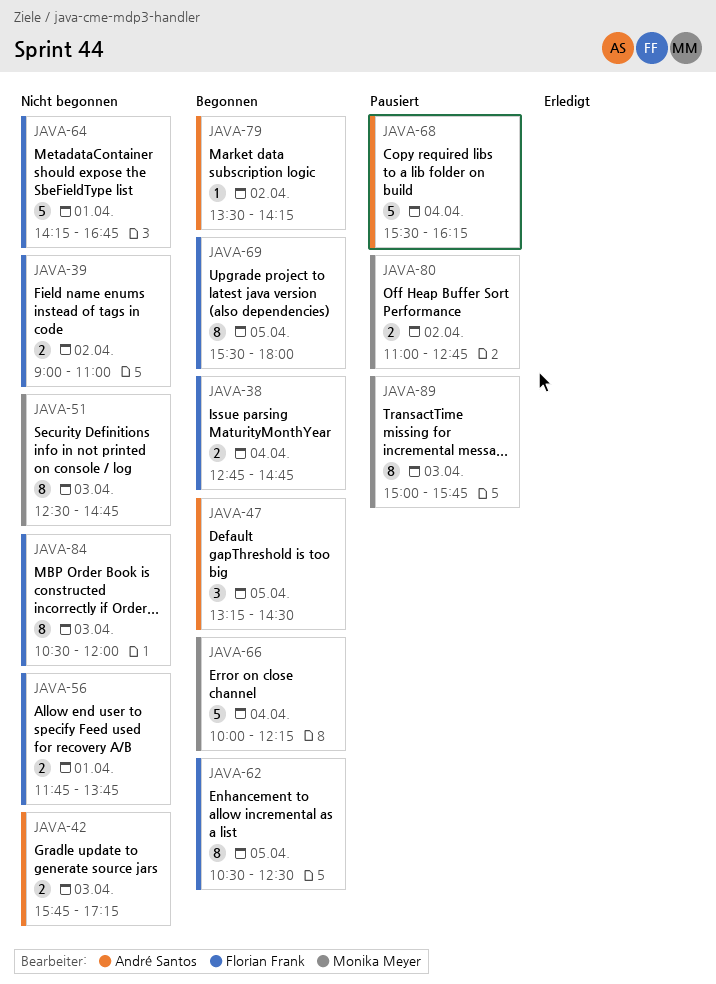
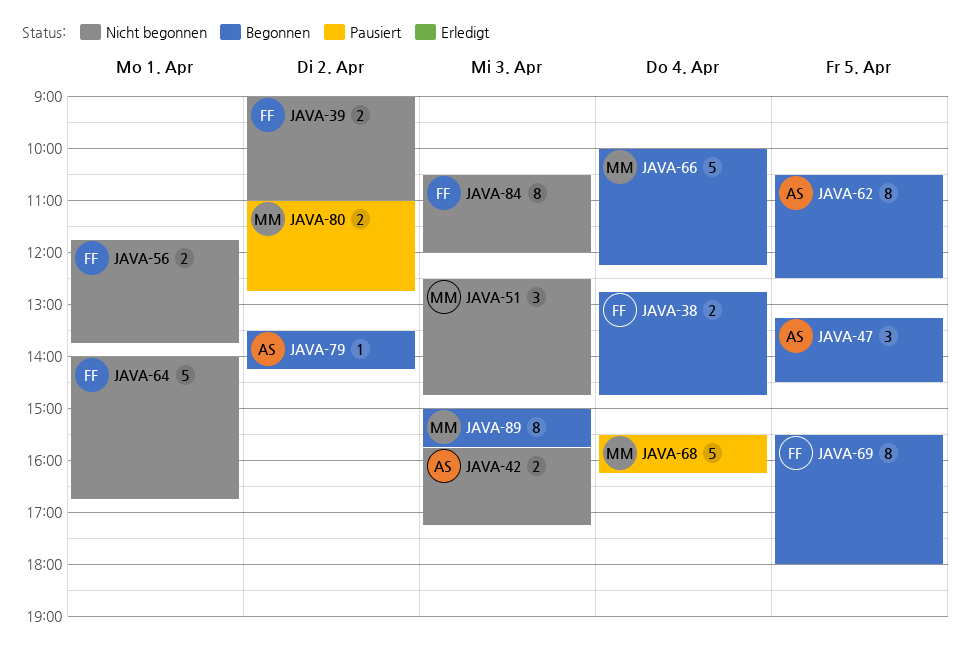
JAVA-51, estimate: 8 -> 3
JAVA-62, owner: Florian Frank -> André Santos
JAVA-64, begins: 14:15 -> 14:00
JAVA-68, owner: André Santos -> Monika Meyer
JAVA-89, status: Pausiert -> Begonnen

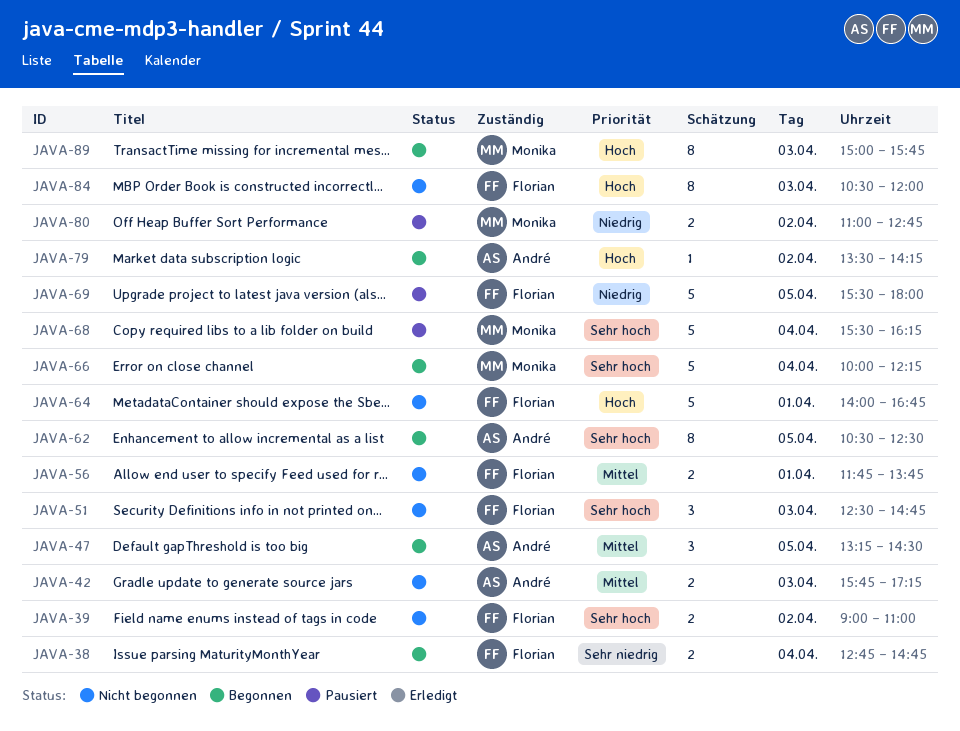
JAVA-51, owner: Monika -> Florian
JAVA-69, status: Begonnen -> Pausiert
JAVA-69, estimate: 8 -> 5

